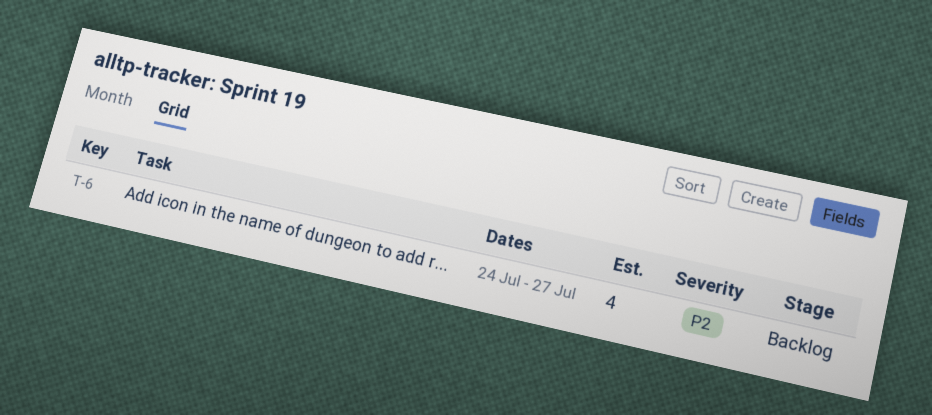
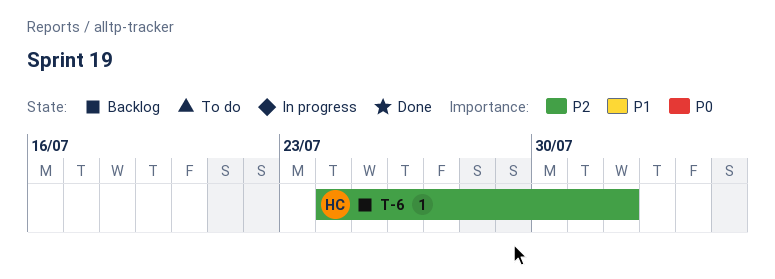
T-6, estimate: 4 -> 1
T-6, due: Jul 27 -> Aug 1

